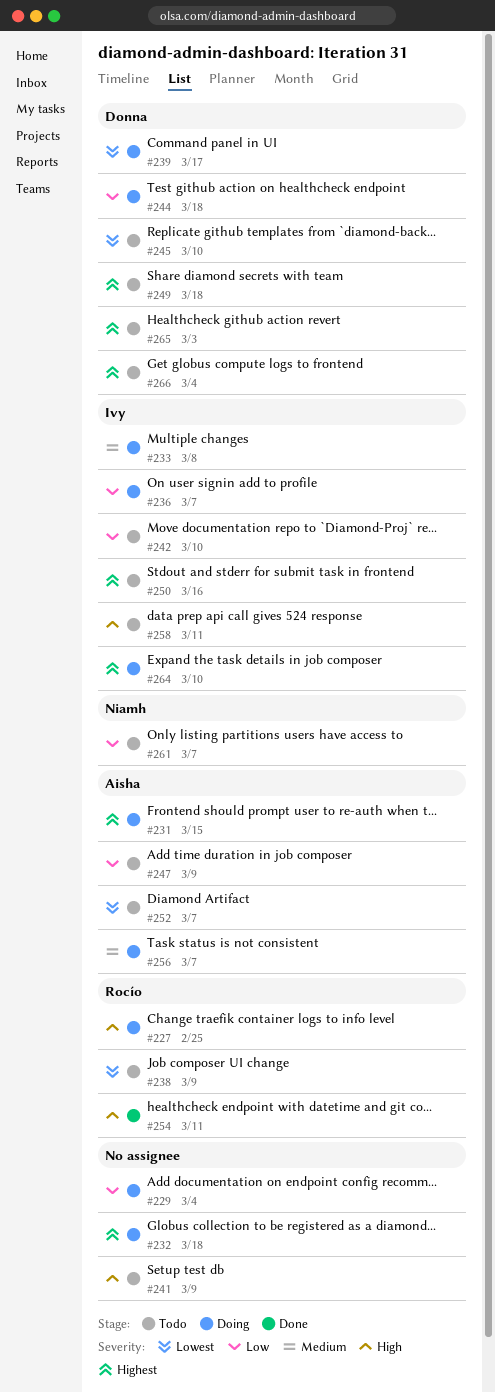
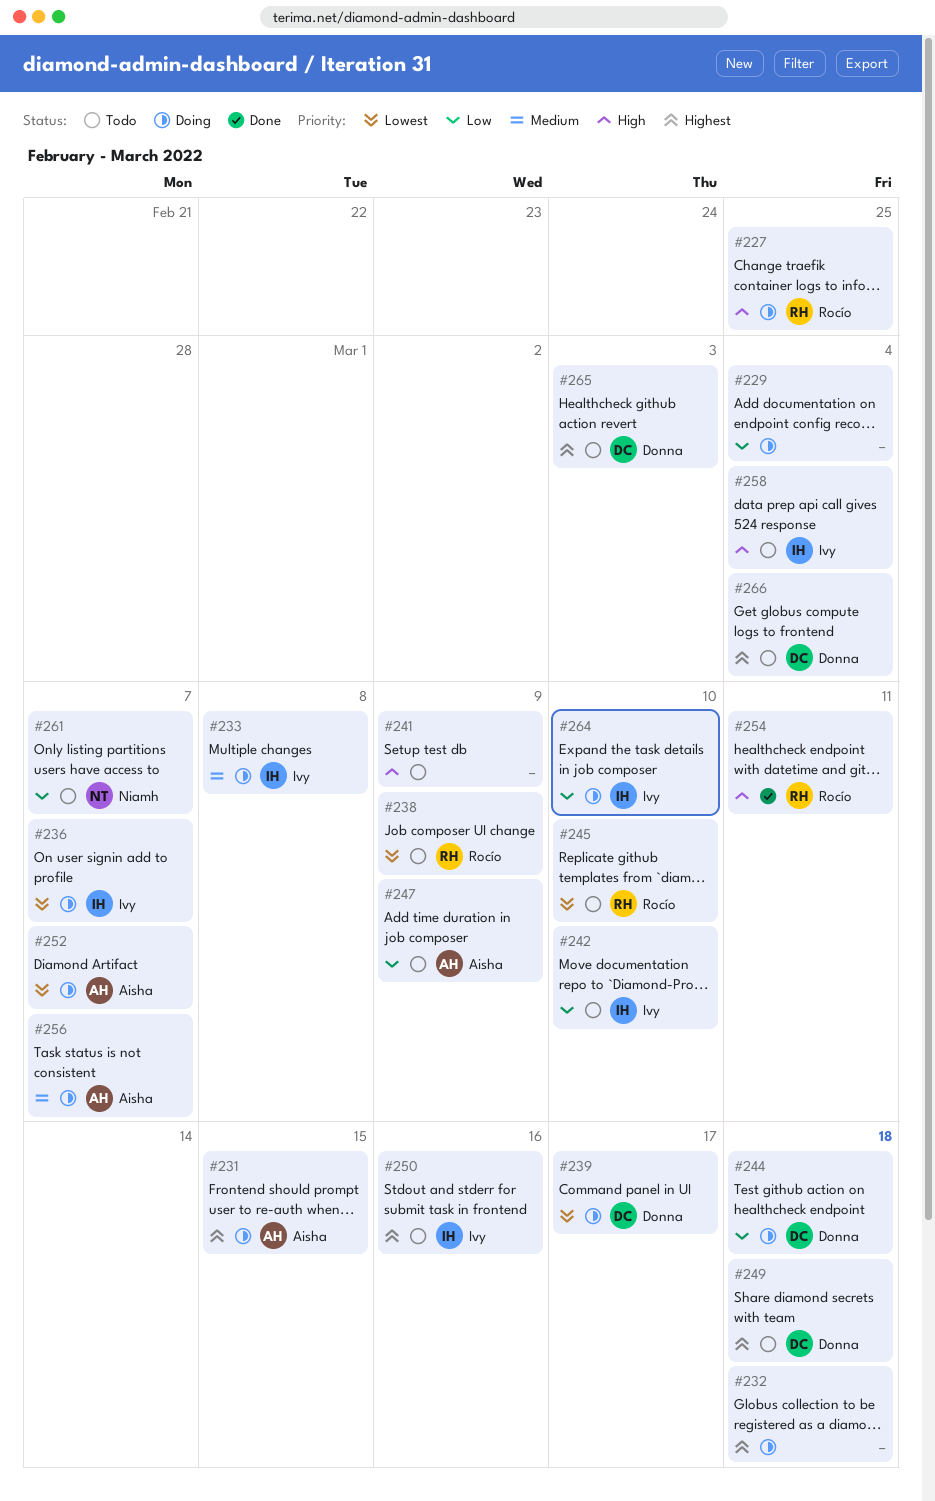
#236, priority: Low -> Lowest
#245, owner: Donna -> Rocío
#252, status: Todo -> Doing
#258, due: Mar 11 -> Mar 4
#264, priority: Highest -> Low

